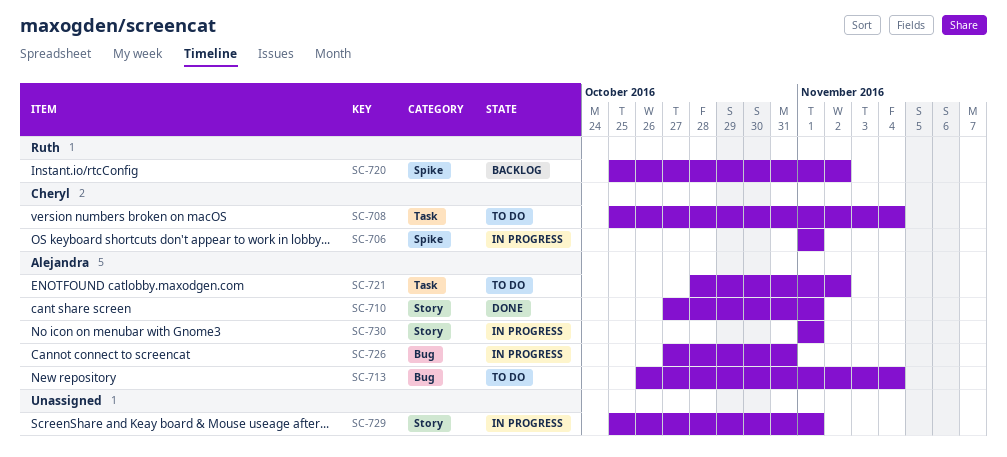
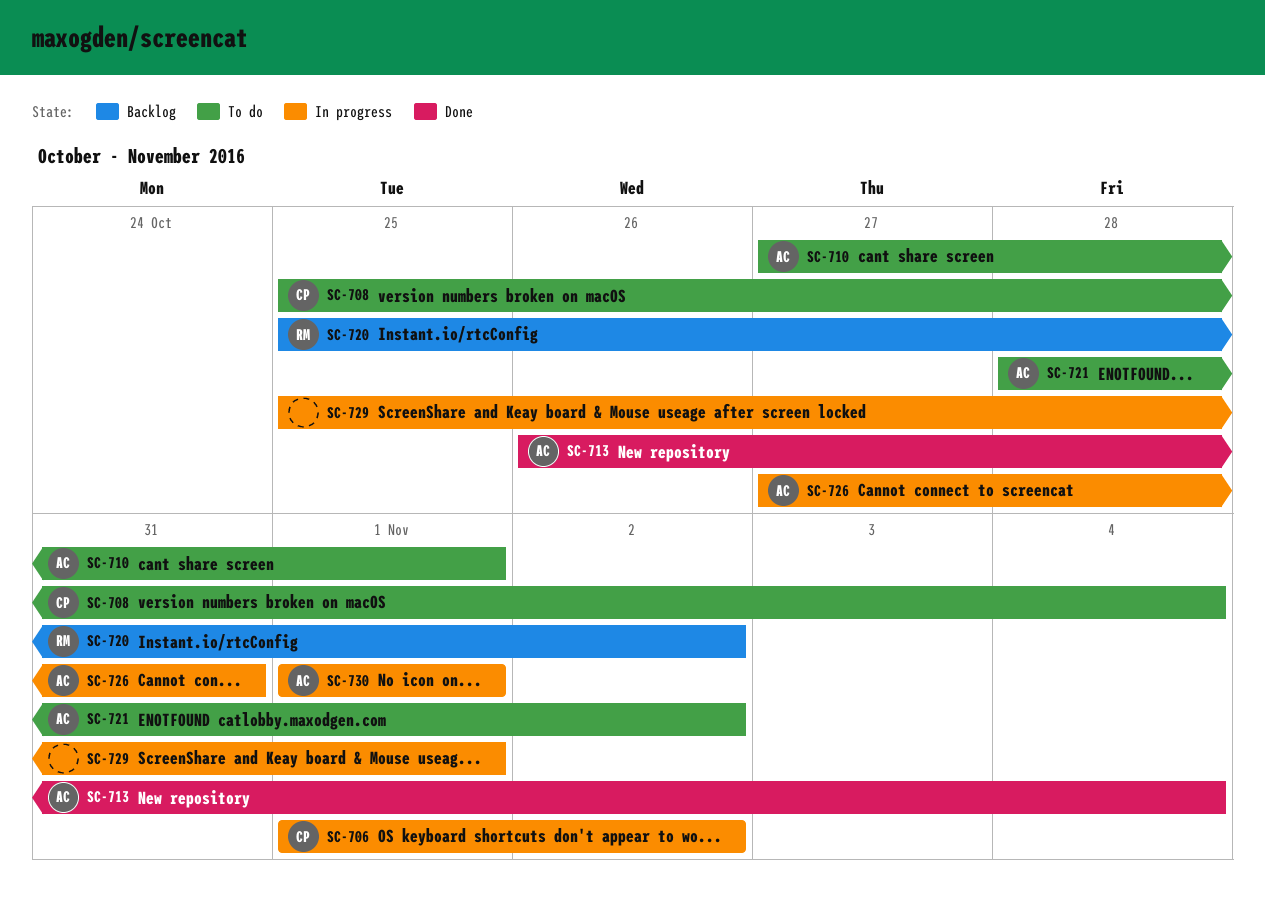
SC-706, due: Nov 1 -> Nov 2
SC-710, status: Done -> To do
SC-713, status: To do -> Done

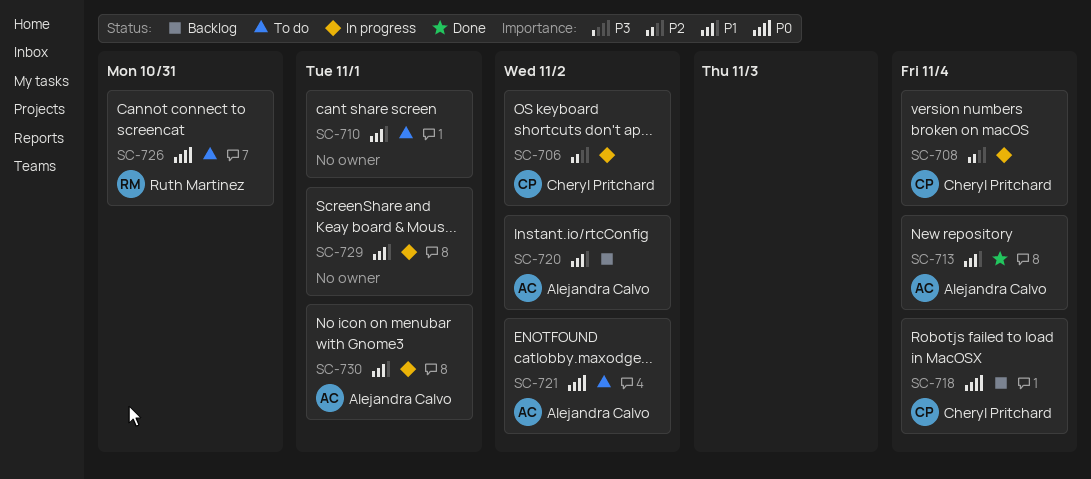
SC-708, status: To do -> In progress
SC-710, owner: Alejandra Calvo -> none
SC-718: none -> present
SC-720, owner: Ruth Martinez -> Alejandra Calvo
SC-726, status: In progress -> To do
SC-726, owner: Alejandra Calvo -> Ruth Martinez

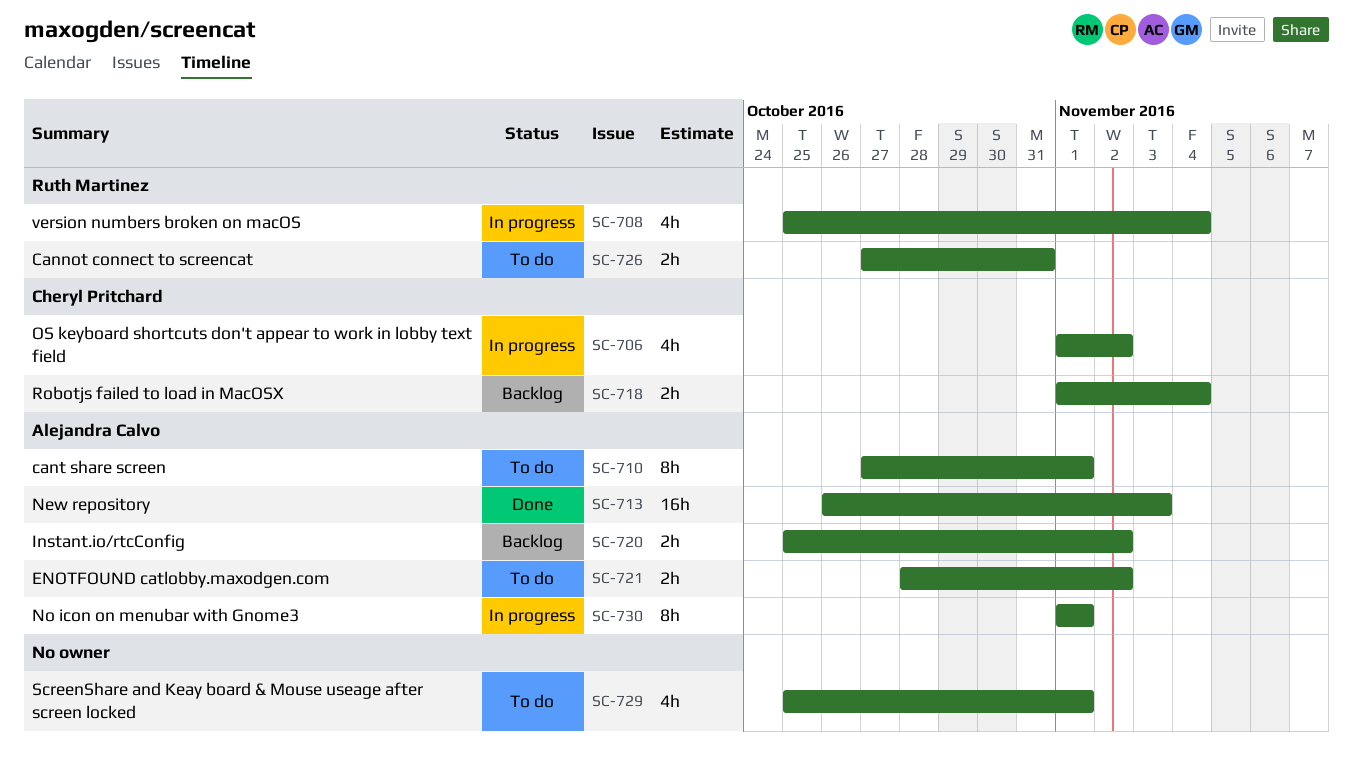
SC-708, owner: Cheryl Pritchard -> Ruth Martinez
SC-710, owner: none -> Alejandra Calvo
SC-713, due: Nov 4 -> Nov 3
SC-729, status: In progress -> To do

